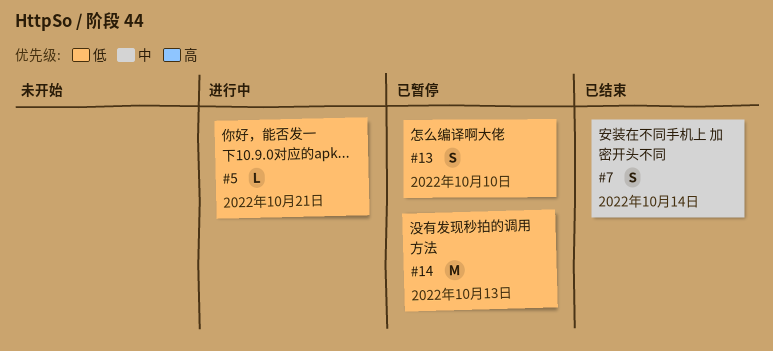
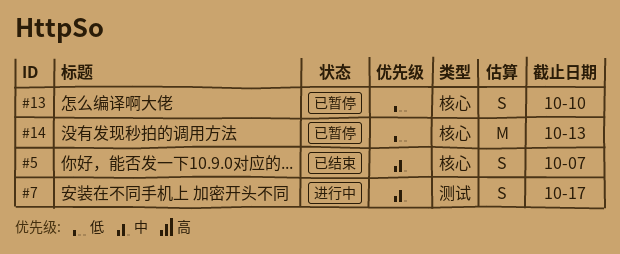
#5, status: 进行中 -> 已结束
#5, priority: 低 -> 中
#5, estimate: L -> S
#5, due: Oct 21 -> Oct 7
#7, status: 已结束 -> 进行中
#7, due: Oct 14 -> Oct 17

